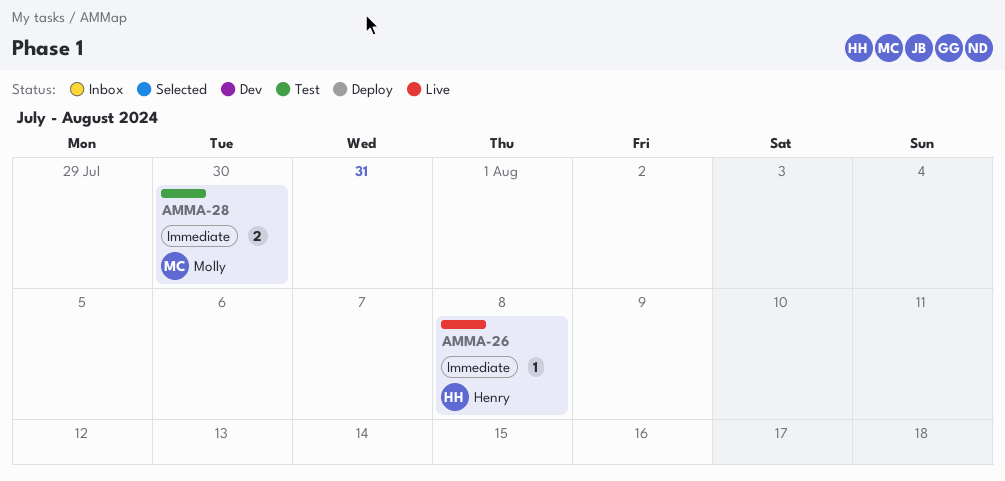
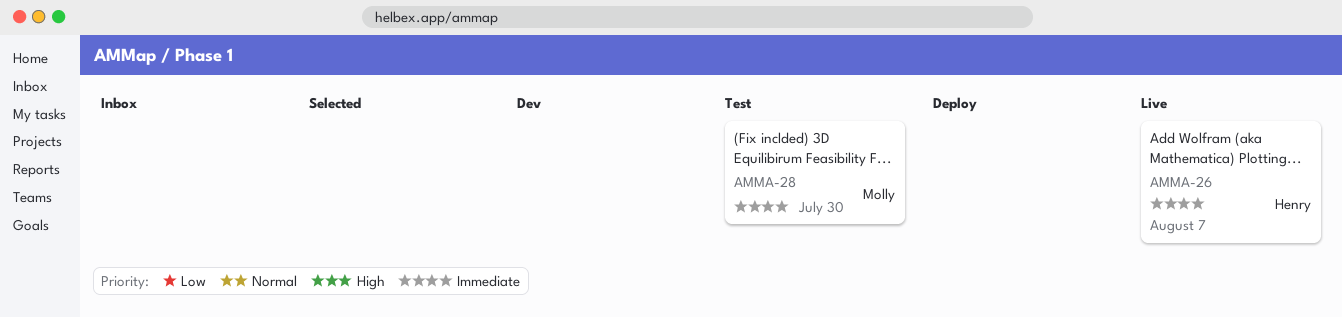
AMMA-26, due: Aug 8 -> Aug 7

